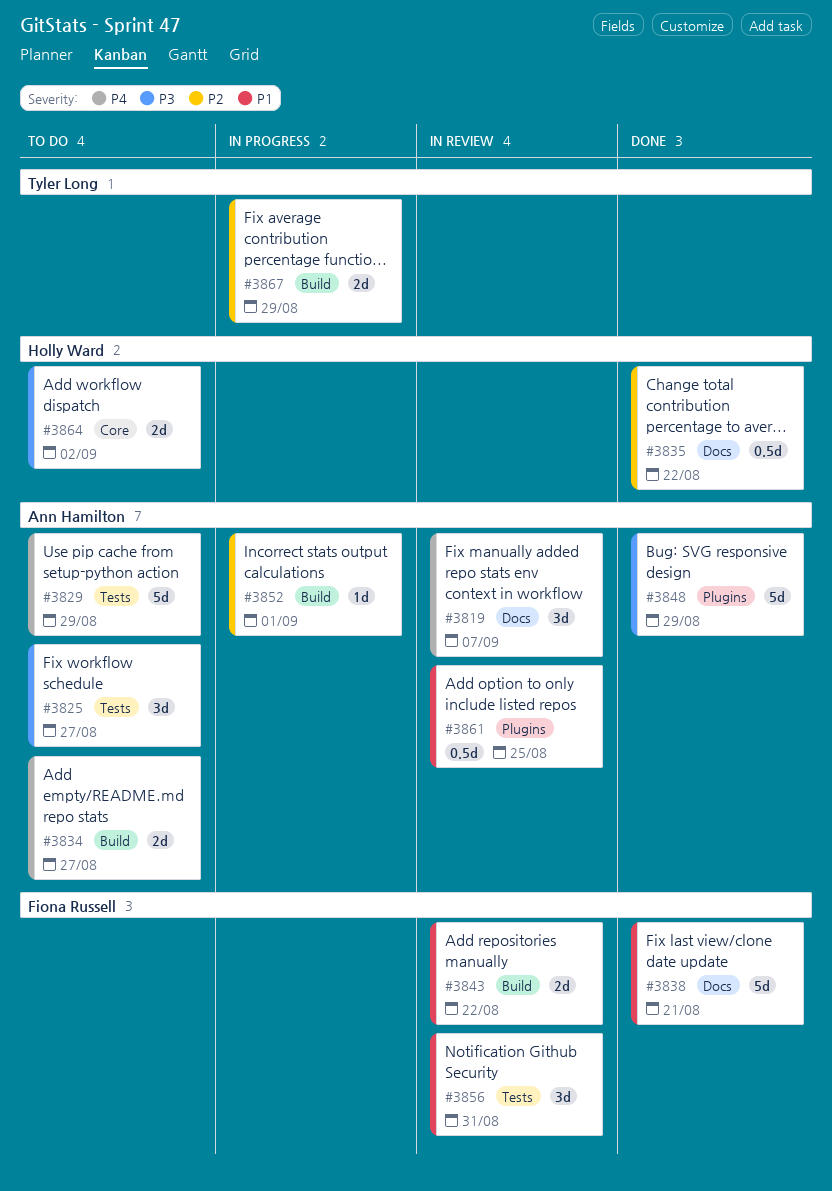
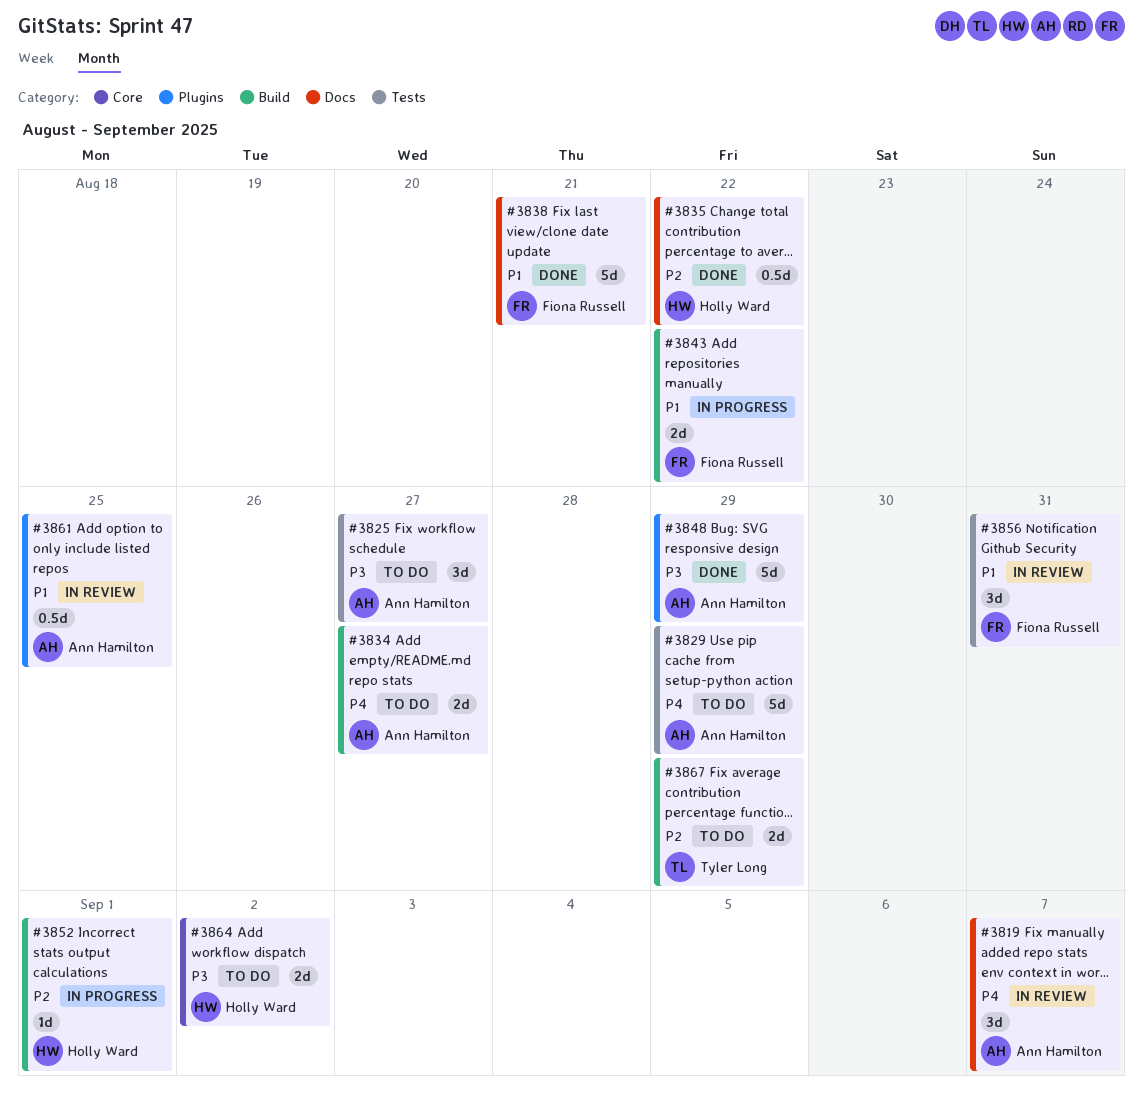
#3843, status: In review -> In progress
#3852, owner: Ann Hamilton -> Holly Ward
#3867, status: In progress -> To do

